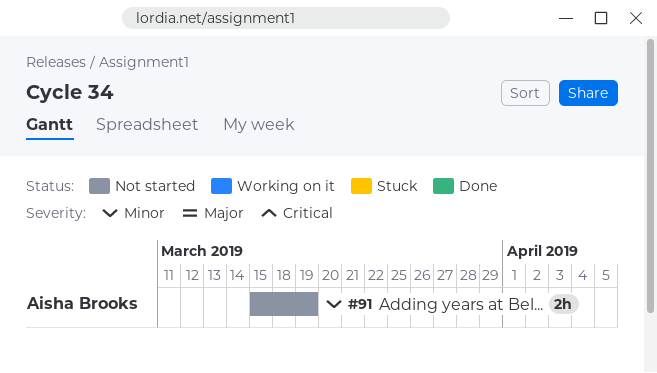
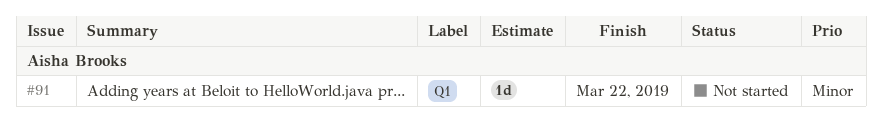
#91, estimate: 2h -> 1d
#91, due: Mar 19 -> Mar 22

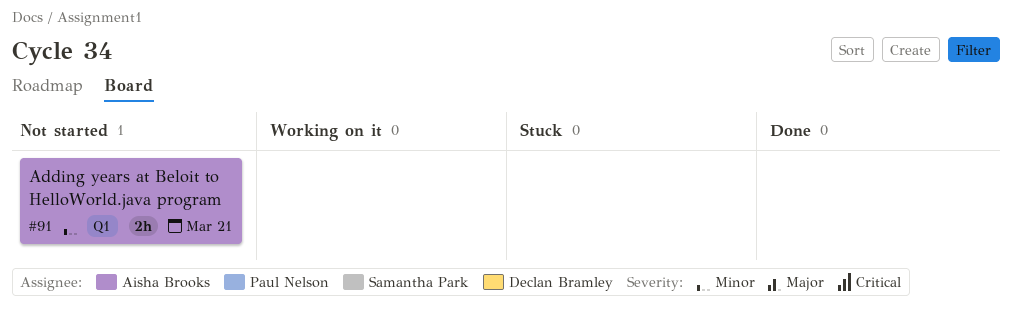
#91, estimate: 1d -> 2h
#91, due: Mar 22 -> Mar 21

